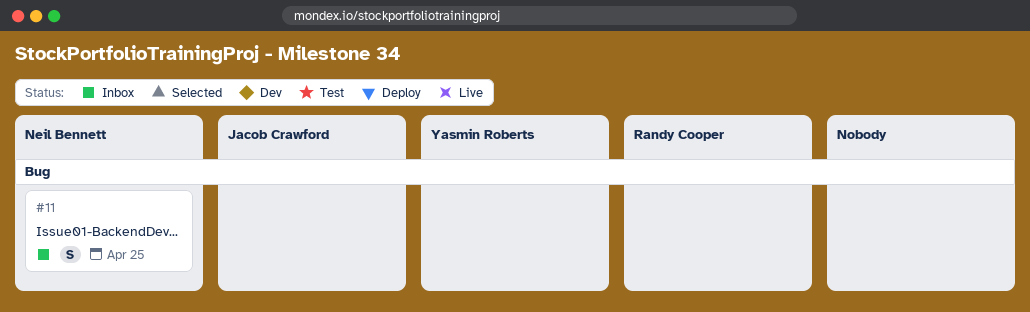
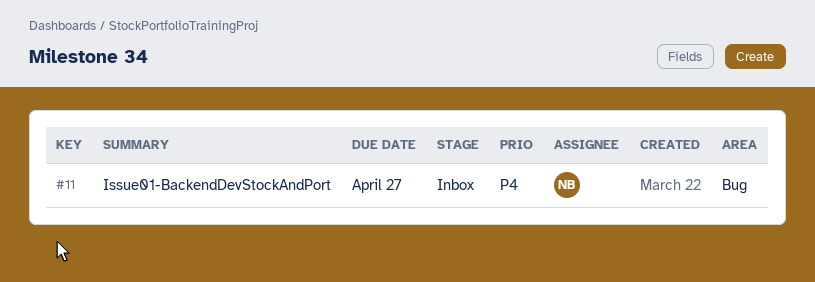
#11, due: Apr 25 -> Apr 27

